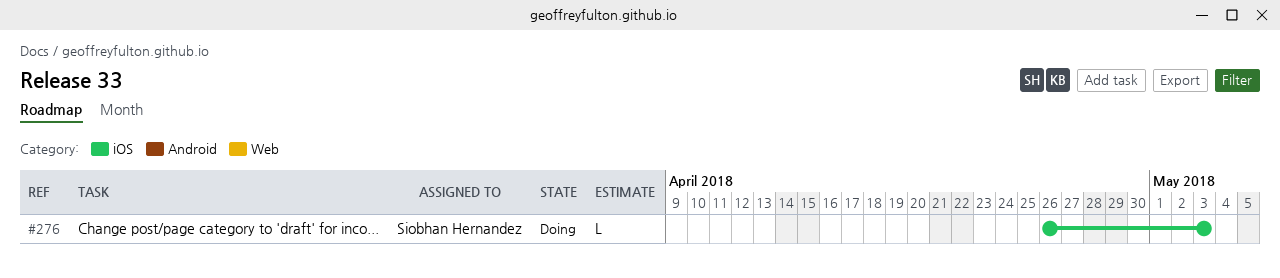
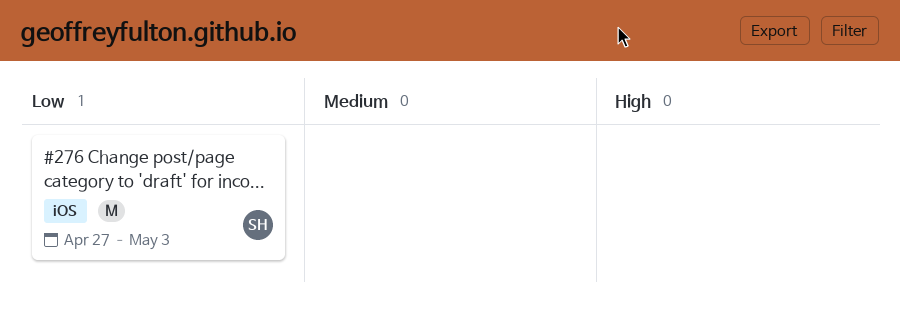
#276, estimate: L -> M
#276, start: Apr 26 -> Apr 27

